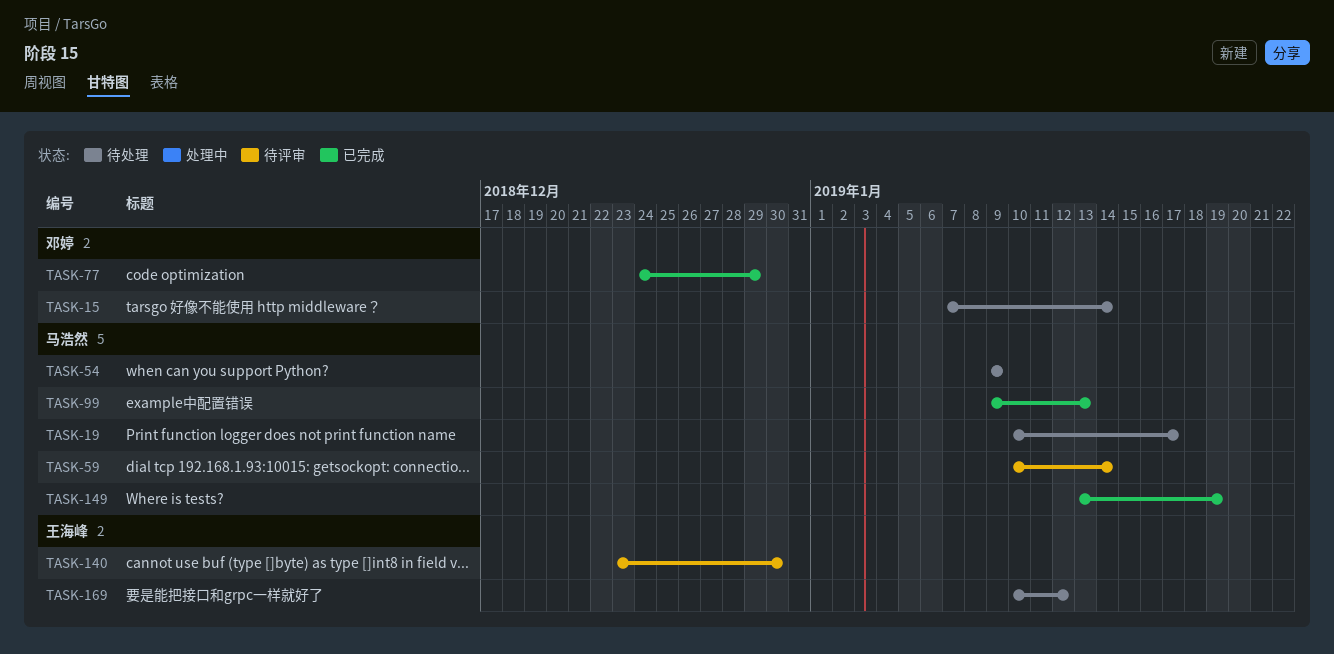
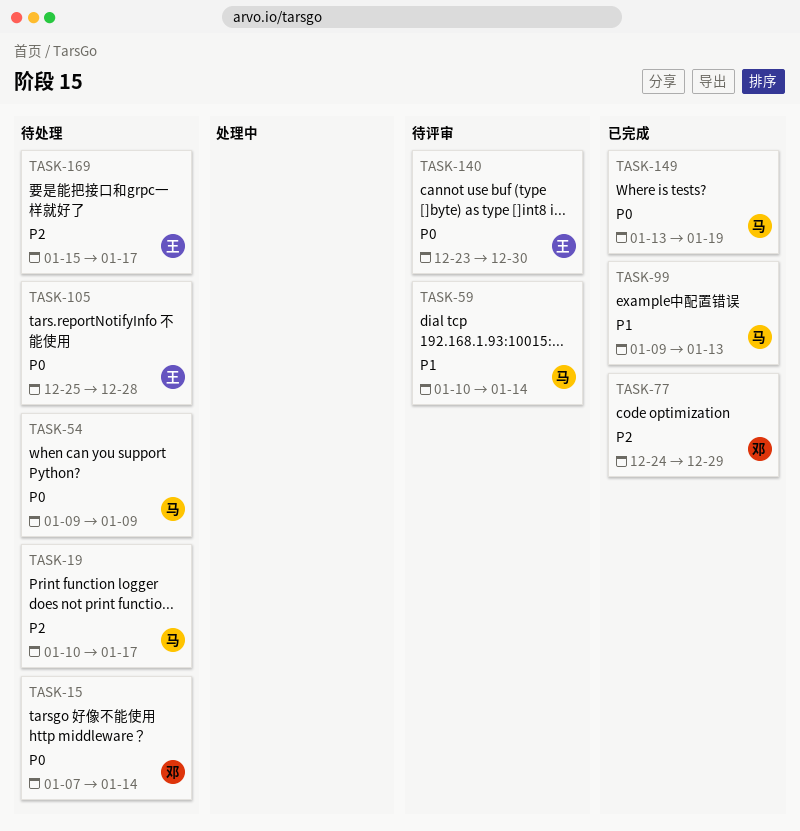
TASK-105: none -> present
TASK-169, start: Jan 10 -> Jan 15
TASK-169, due: Jan 12 -> Jan 17

